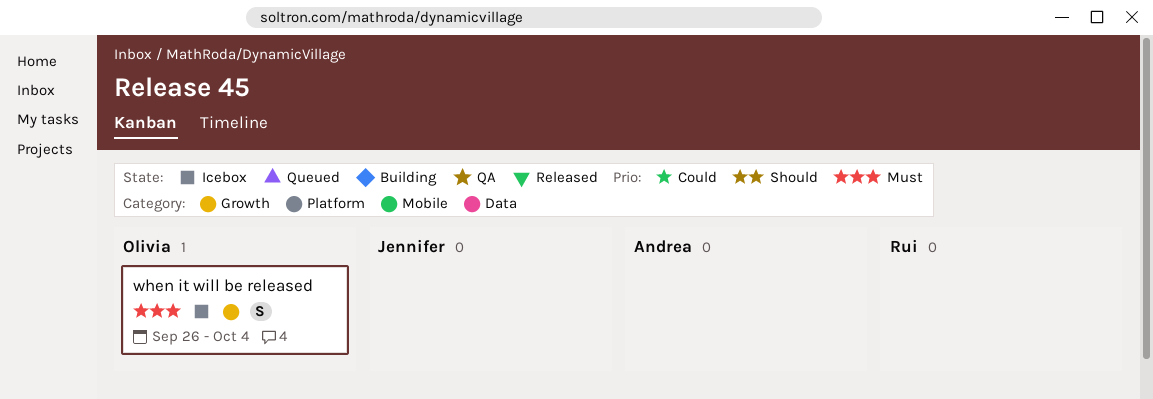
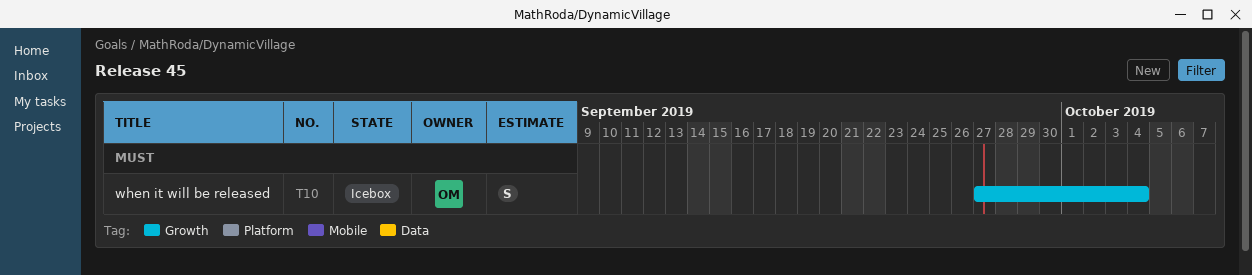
when it will be released, start: Sep 26 -> Sep 27

